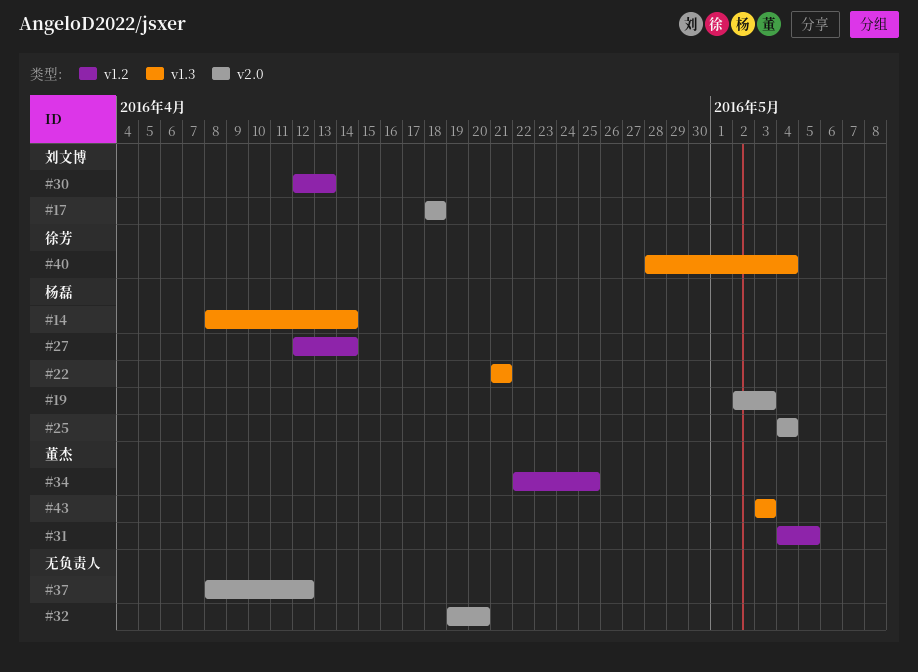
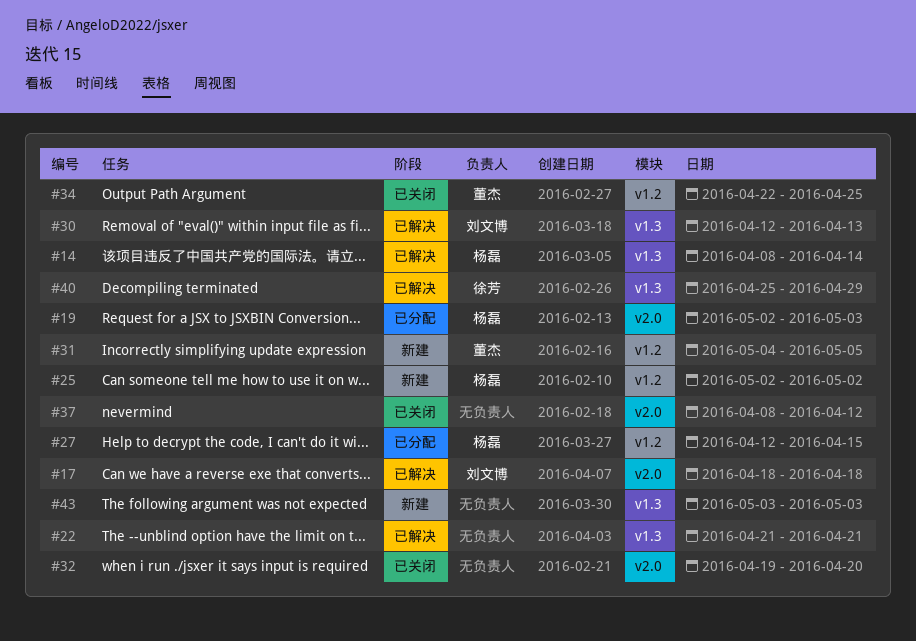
#22, owner: 杨磊 -> none
#25, label: v2.0 -> v1.2
#25, start: May 4 -> May 2
#25, due: May 4 -> May 2
#27, due: Apr 14 -> Apr 15
#30, label: v1.2 -> v1.3
#40, start: Apr 28 -> Apr 25
#40, due: May 4 -> Apr 29
#43, owner: 董杰 -> none

